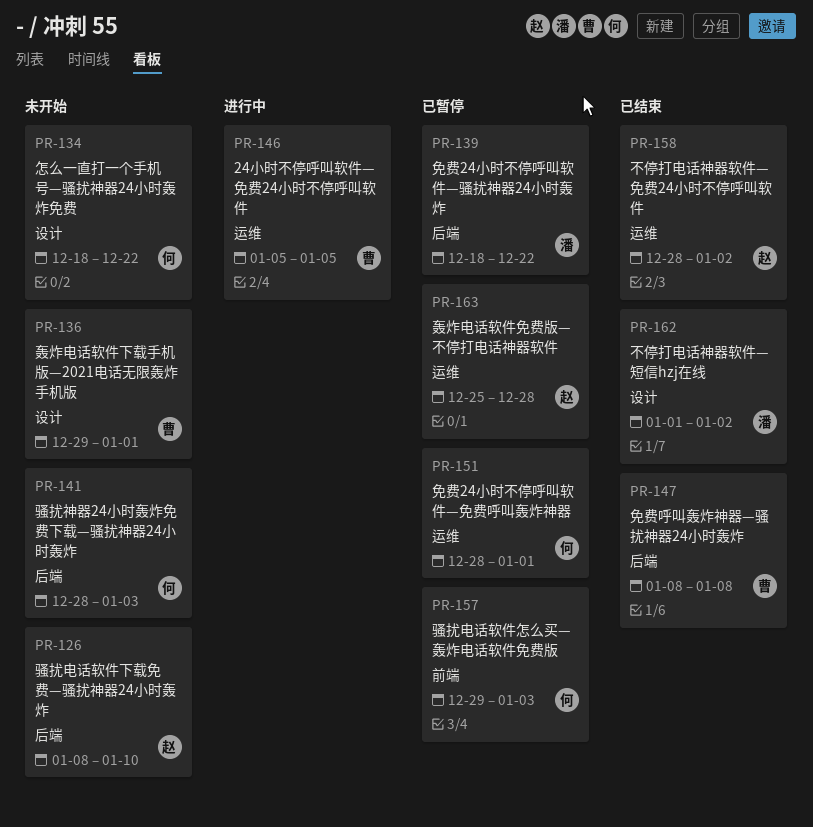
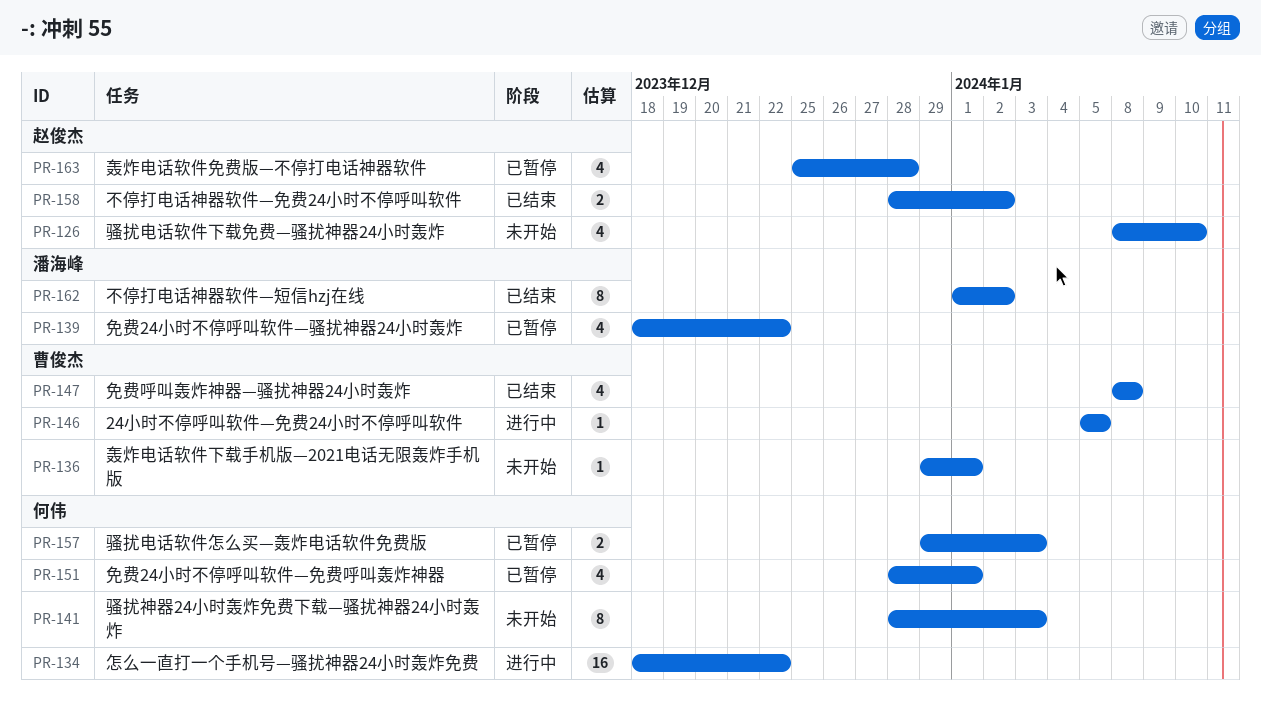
PR-134, status: 未开始 -> 进行中

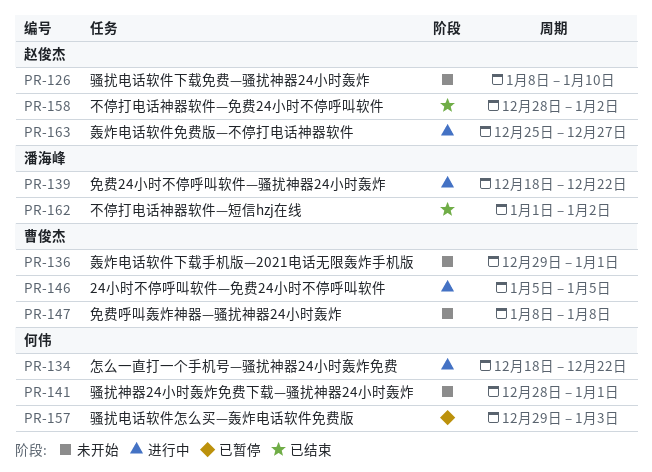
PR-139, status: 已暂停 -> 进行中
PR-141, due: Jan 3 -> Jan 1
PR-147, status: 已结束 -> 未开始
PR-151: present -> none
PR-163, status: 已暂停 -> 进行中
PR-163, due: Dec 28 -> Dec 27

